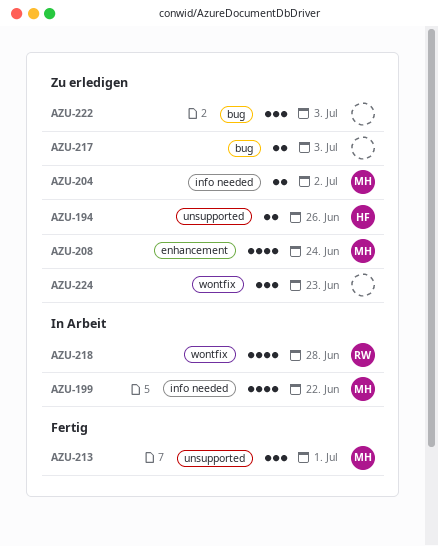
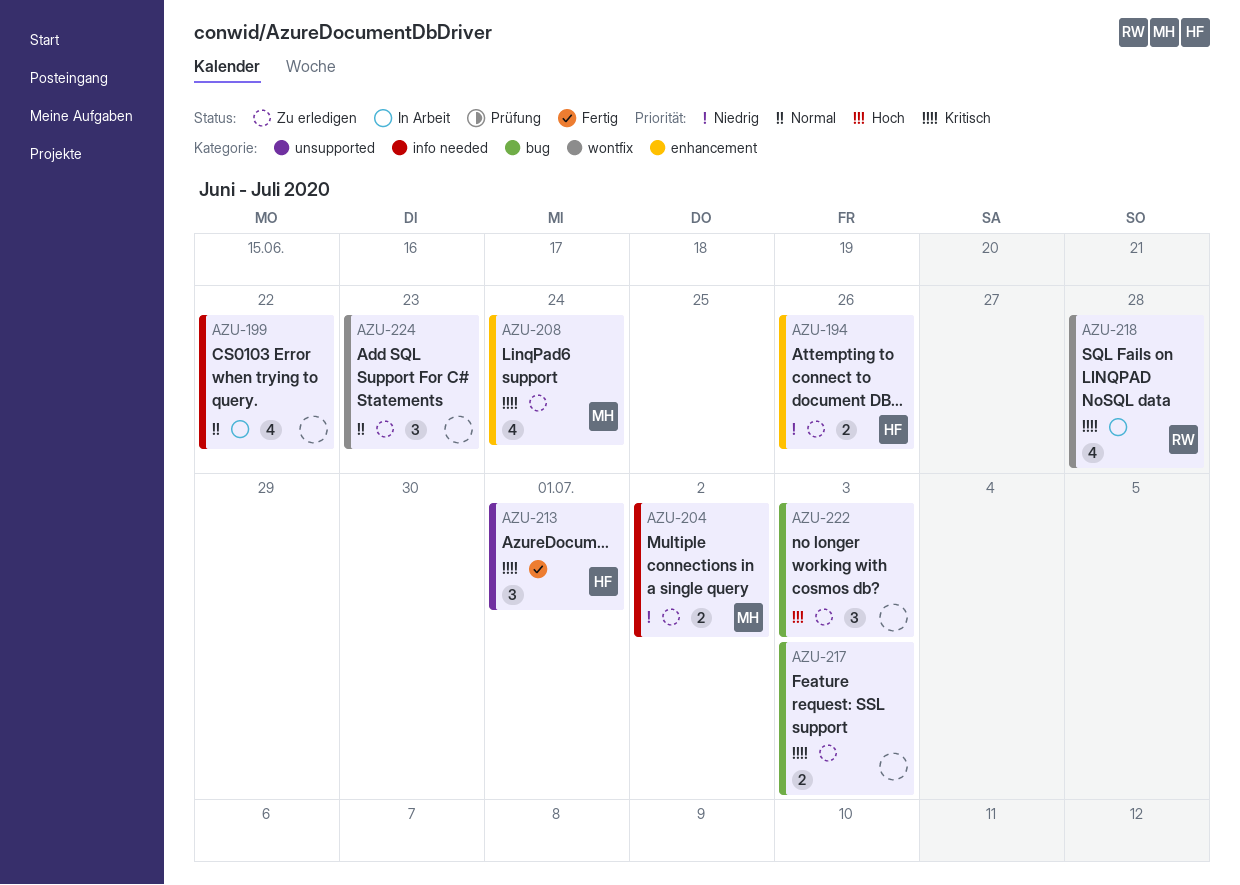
AZU-194, label: unsupported -> enhancement
AZU-199, owner: MH -> none
AZU-213, owner: MH -> HF

